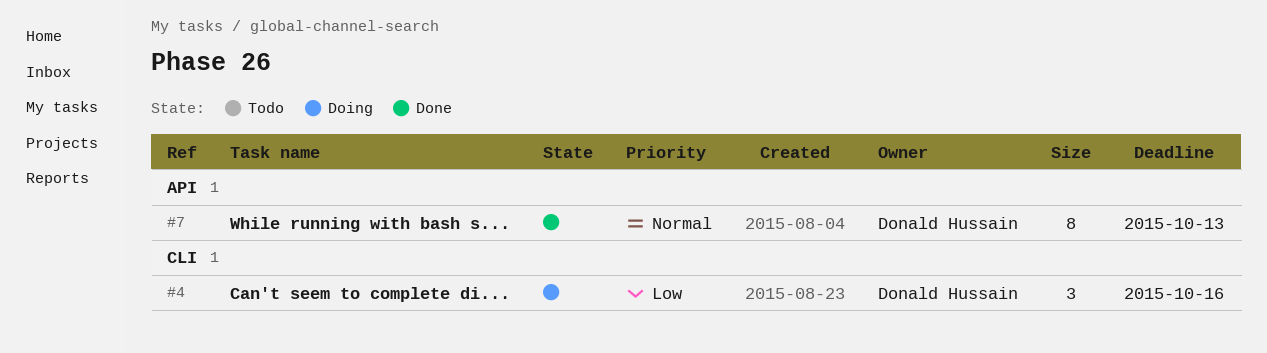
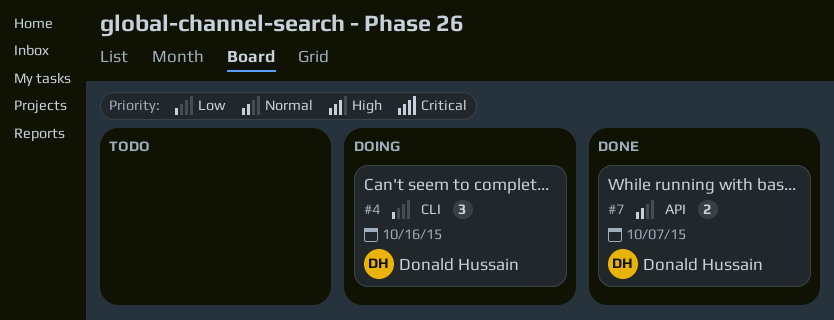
#7, estimate: 8 -> 2
#7, due: Oct 13 -> Oct 7

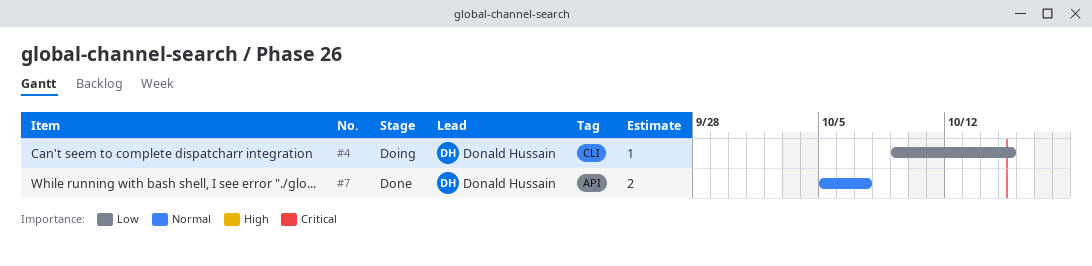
#4, estimate: 3 -> 1
#4, due: Oct 16 -> Oct 15

